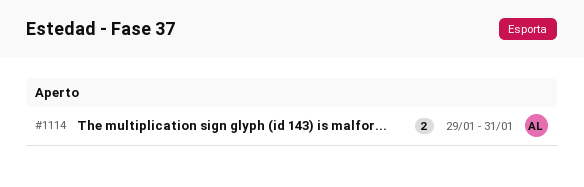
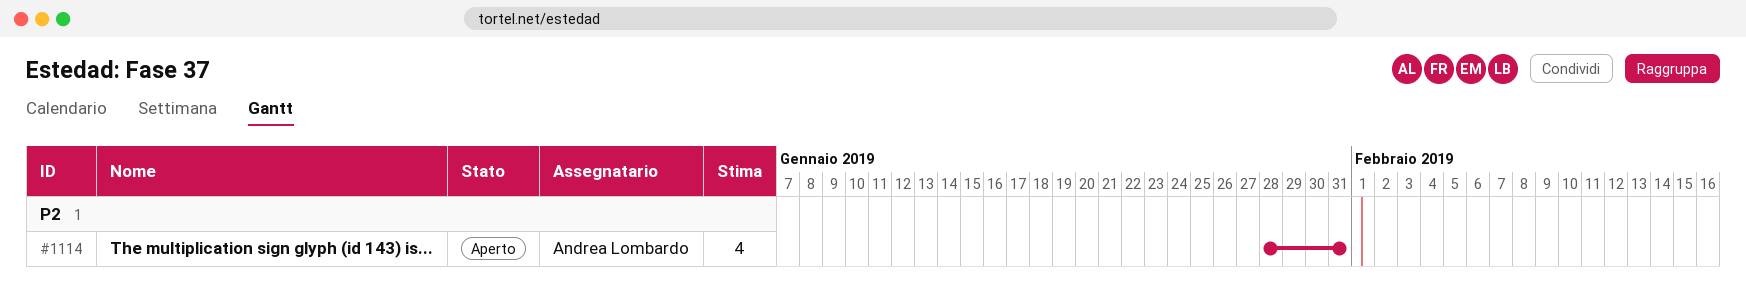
#1114, estimate: 2 -> 4
#1114, start: Jan 29 -> Jan 28

